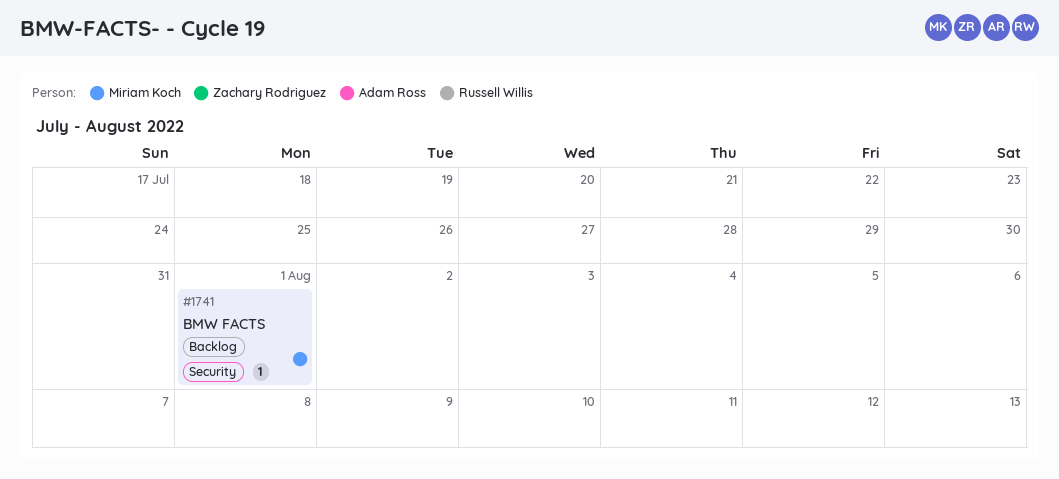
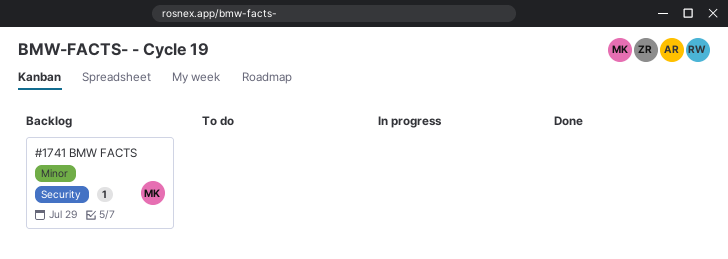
#1741, due: Aug 1 -> Jul 29

